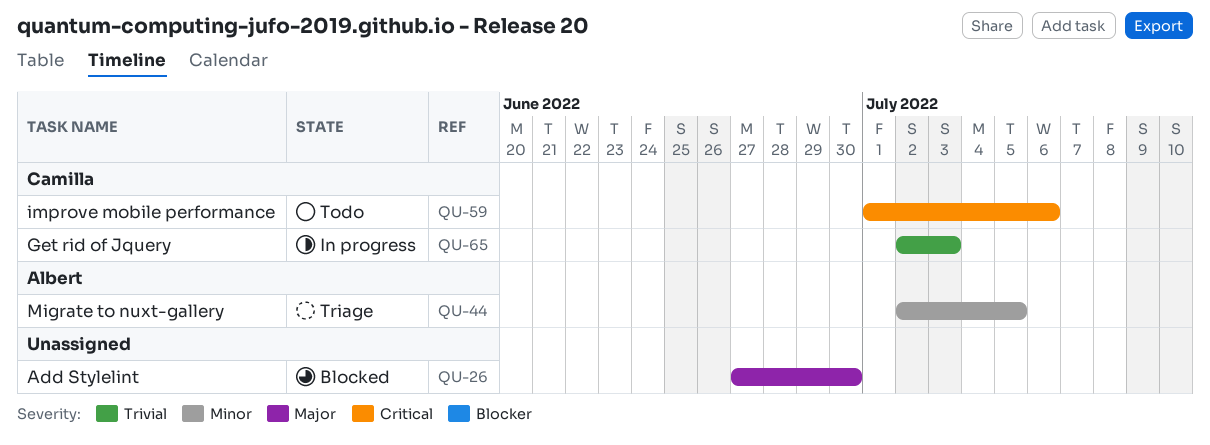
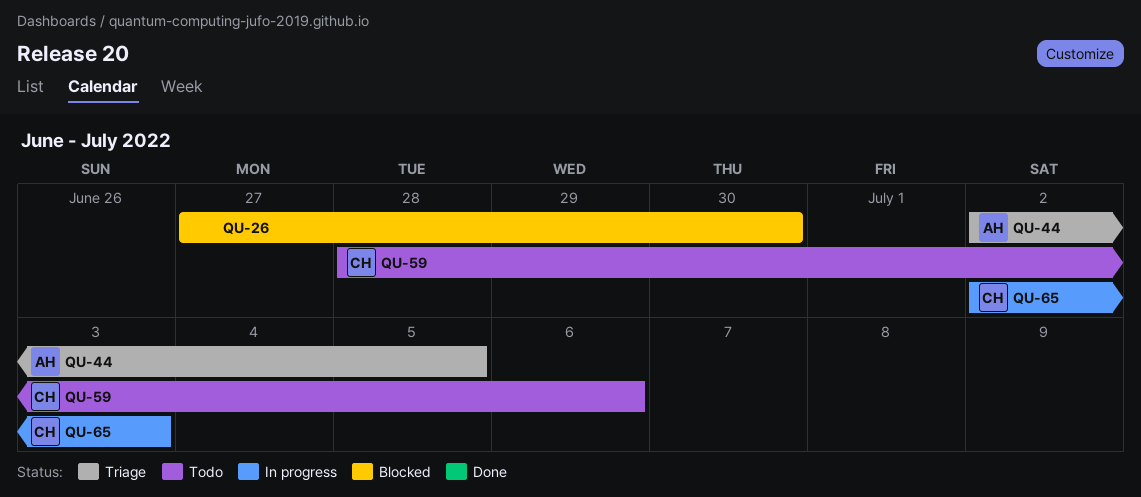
QU-59, start: Jul 1 -> Jun 28

